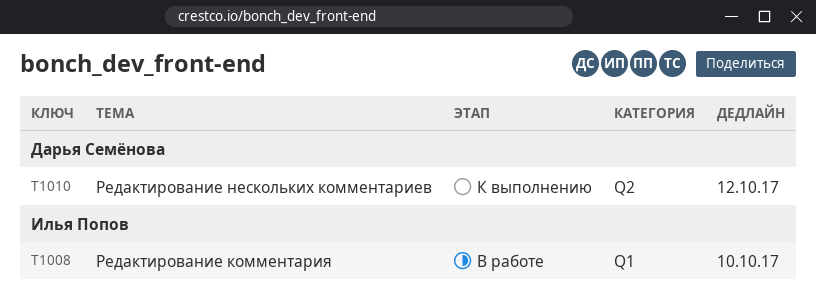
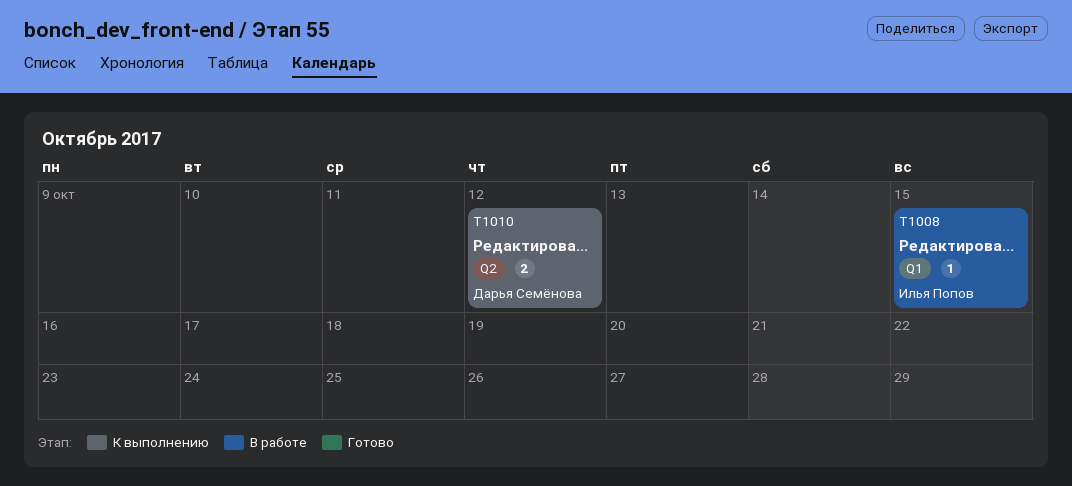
T1008, due: Oct 10 -> Oct 15

